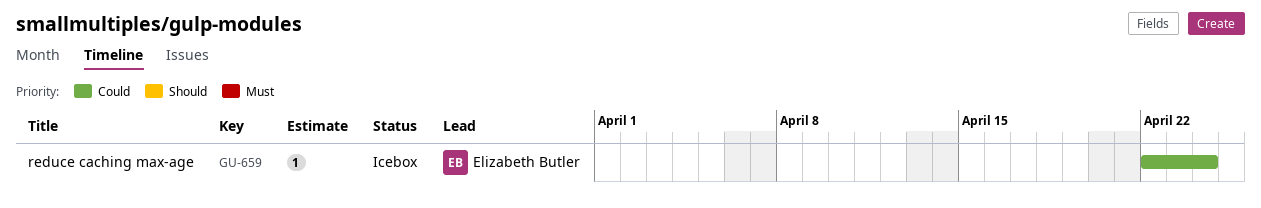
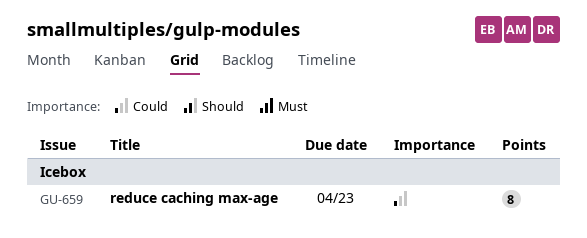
GU-659, estimate: 1 -> 8
GU-659, due: Apr 24 -> Apr 23

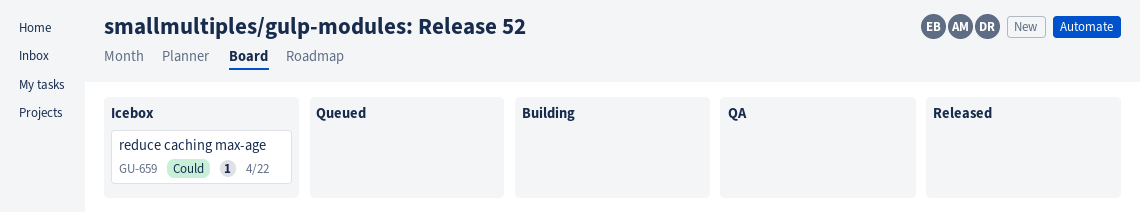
GU-659, estimate: 8 -> 1
GU-659, due: Apr 23 -> Apr 22

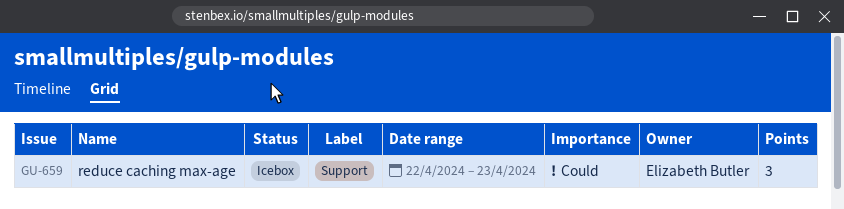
GU-659, estimate: 1 -> 3
GU-659, due: Apr 22 -> Apr 23

